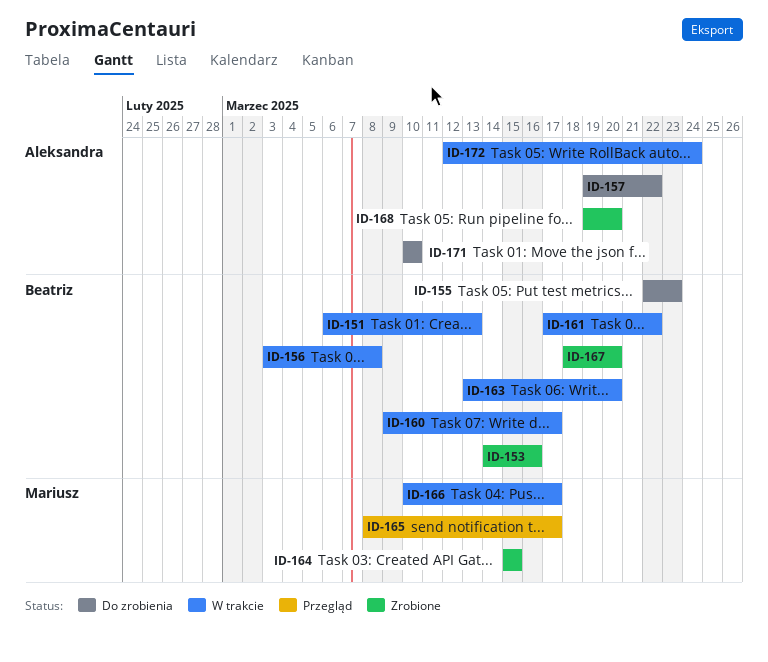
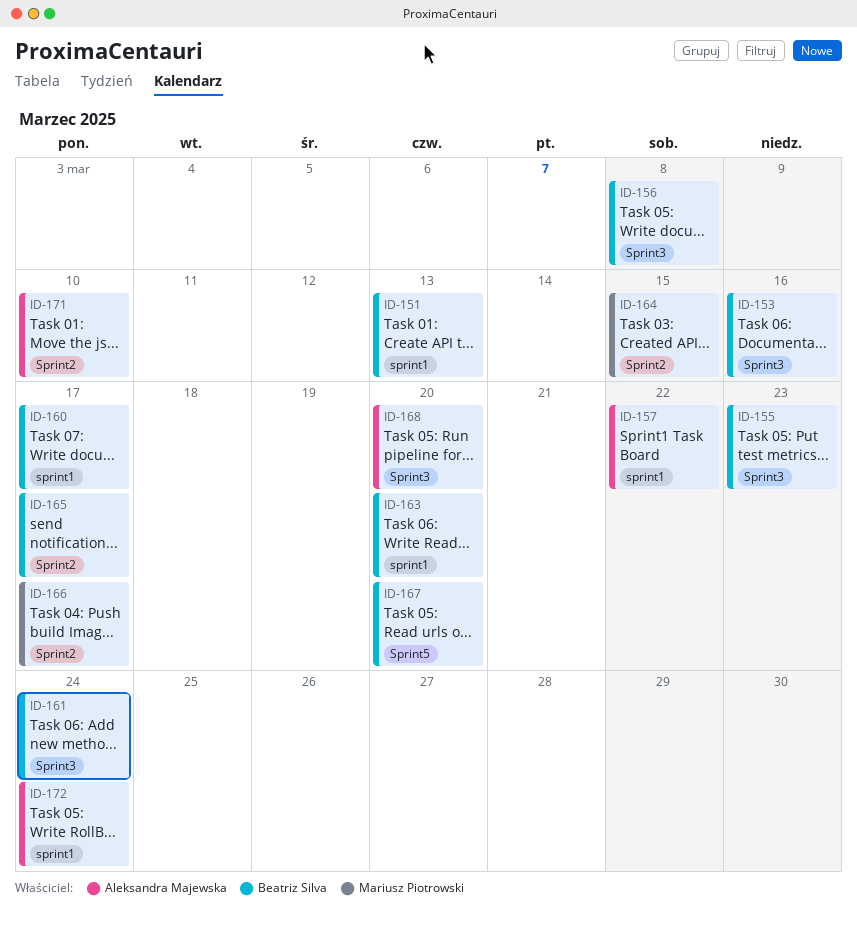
ID-161, due: Mar 22 -> Mar 24
ID-165, owner: Mariusz Piotrowski -> Beatriz Silva

